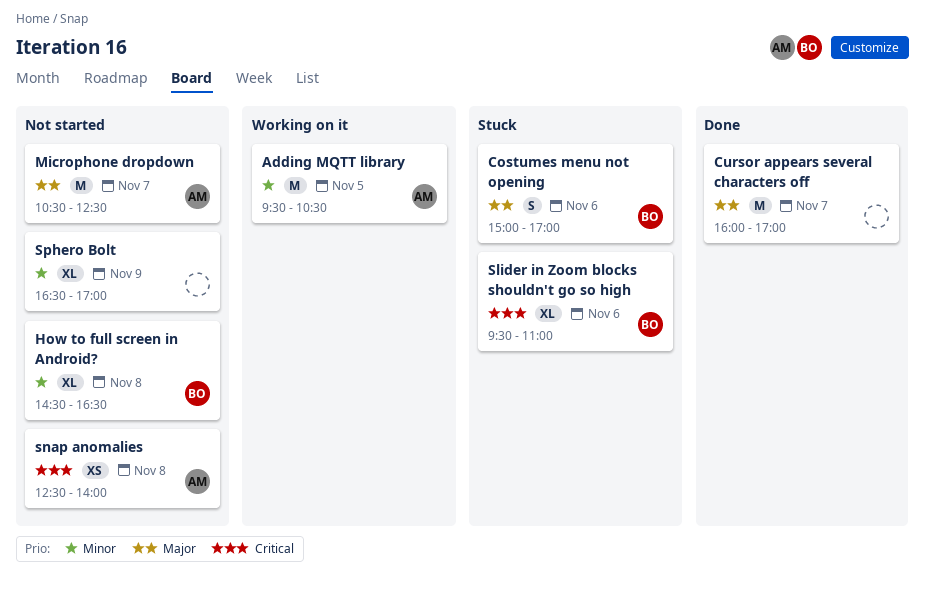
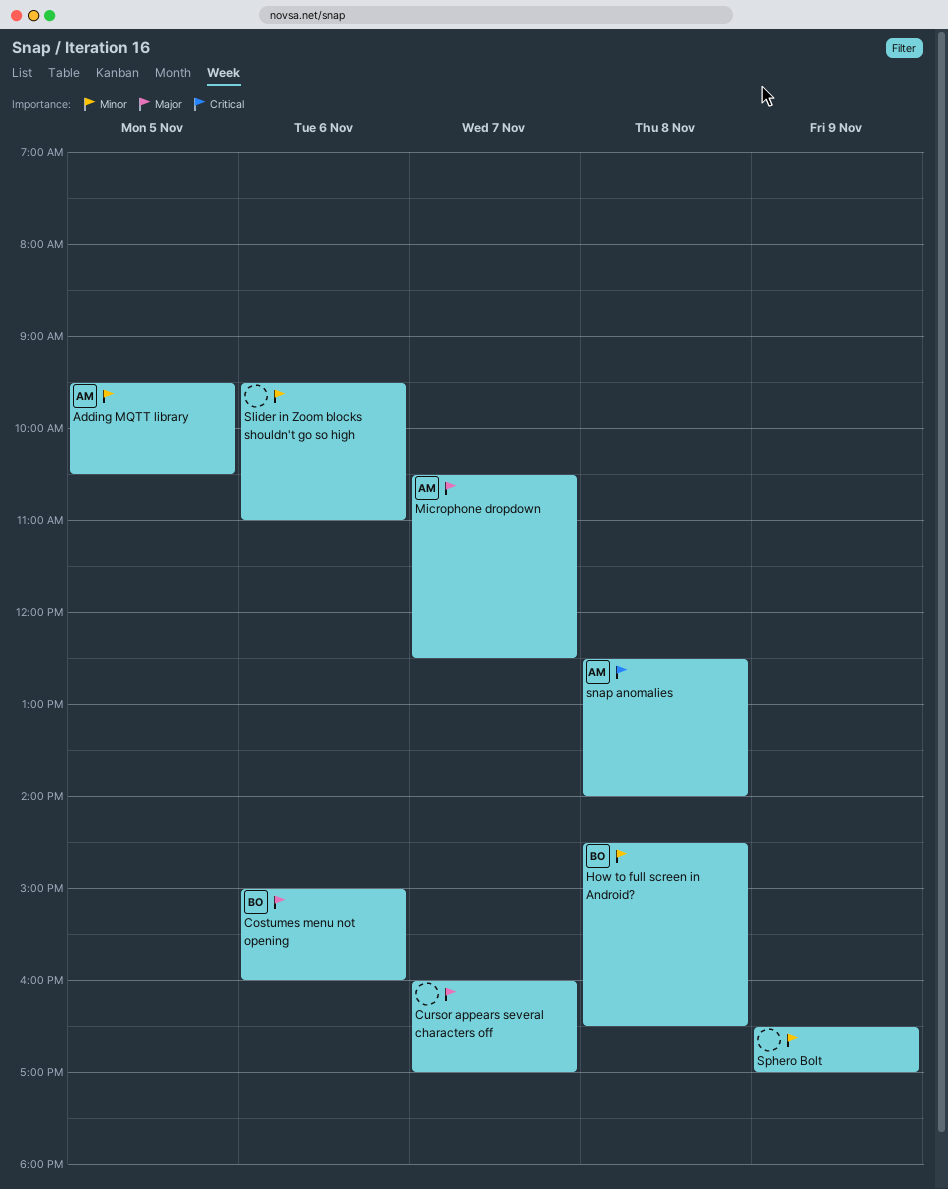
Costumes menu not opening, ends: 17:00 -> 16:00
Slider in Zoom blocks shouldn't go so high, owner: BO -> none
Slider in Zoom blocks shouldn't go so high, priority: Critical -> Minor

